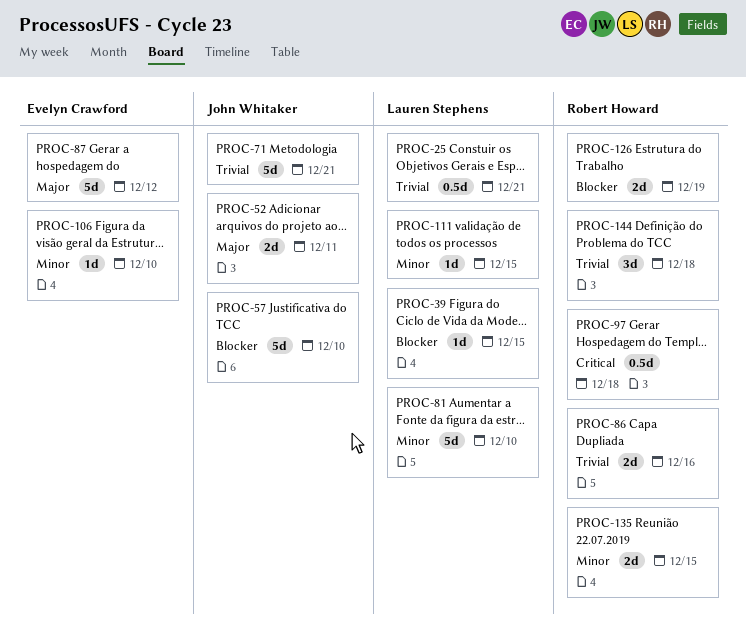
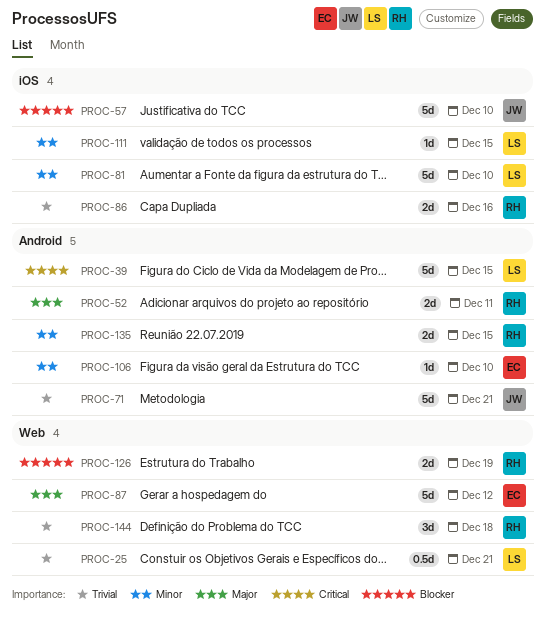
PROC-39, priority: Blocker -> Critical
PROC-39, estimate: 1d -> 5d
PROC-52, owner: John Whitaker -> Robert Howard
PROC-97: present -> none

